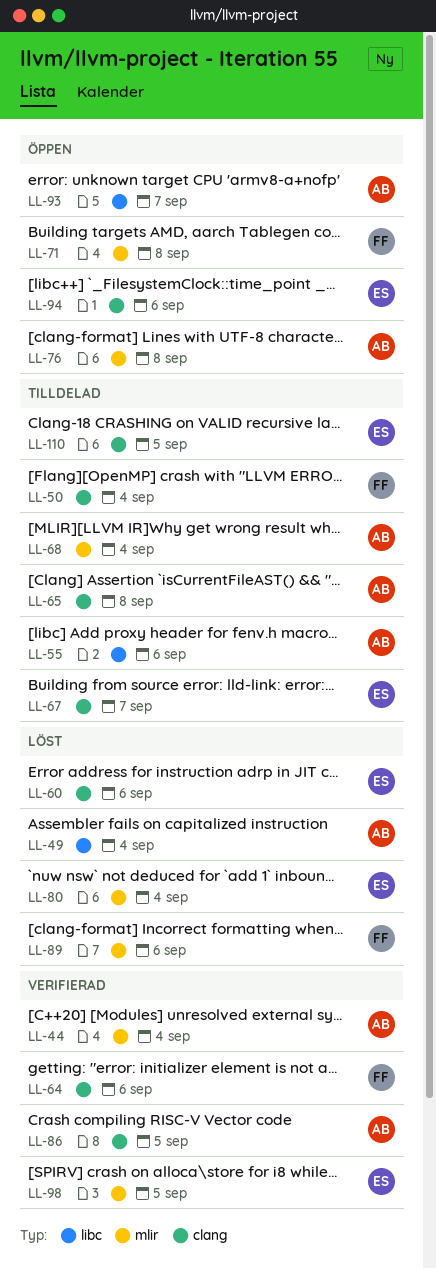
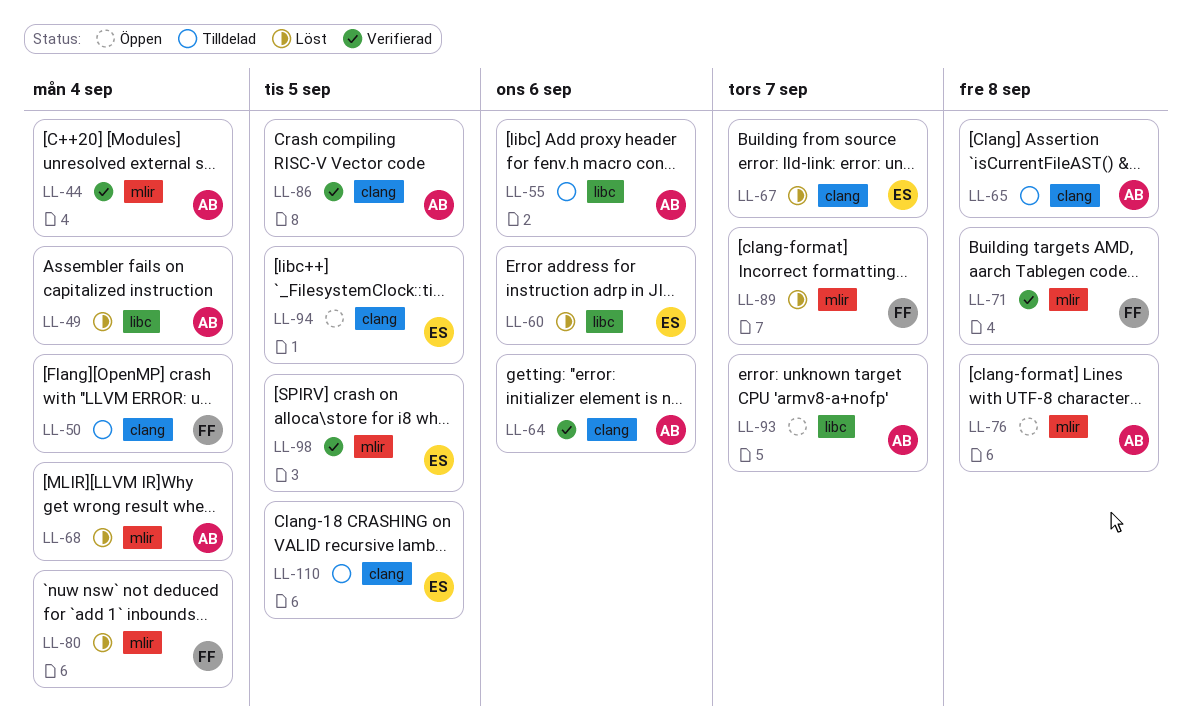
LL-60, label: clang -> libc
LL-64, owner: FF -> AB
LL-67, status: Tilldelad -> Löst
LL-68, status: Tilldelad -> Löst
LL-71, status: Öppen -> Verifierad
LL-80, owner: ES -> FF
LL-89, due: Sep 6 -> Sep 7
LL-94, due: Sep 6 -> Sep 5

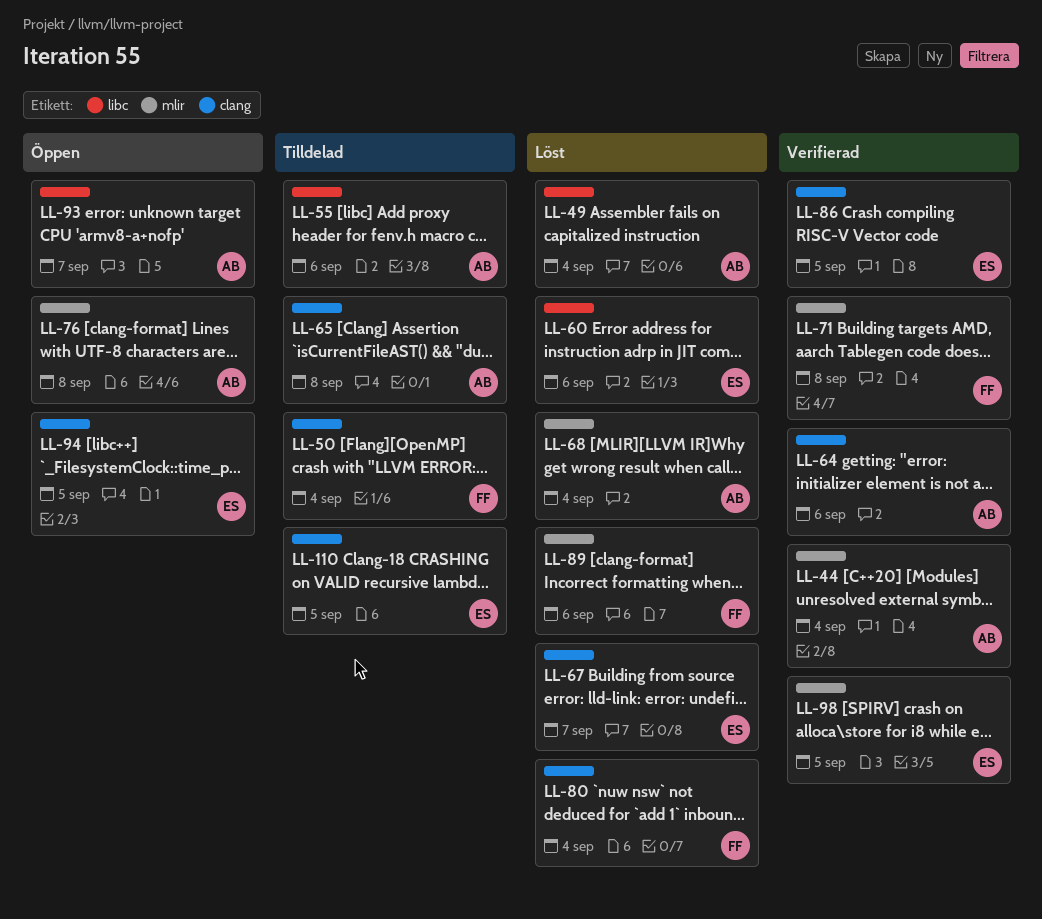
LL-80, label: mlir -> clang
LL-86, owner: AB -> ES
LL-89, due: Sep 7 -> Sep 6

